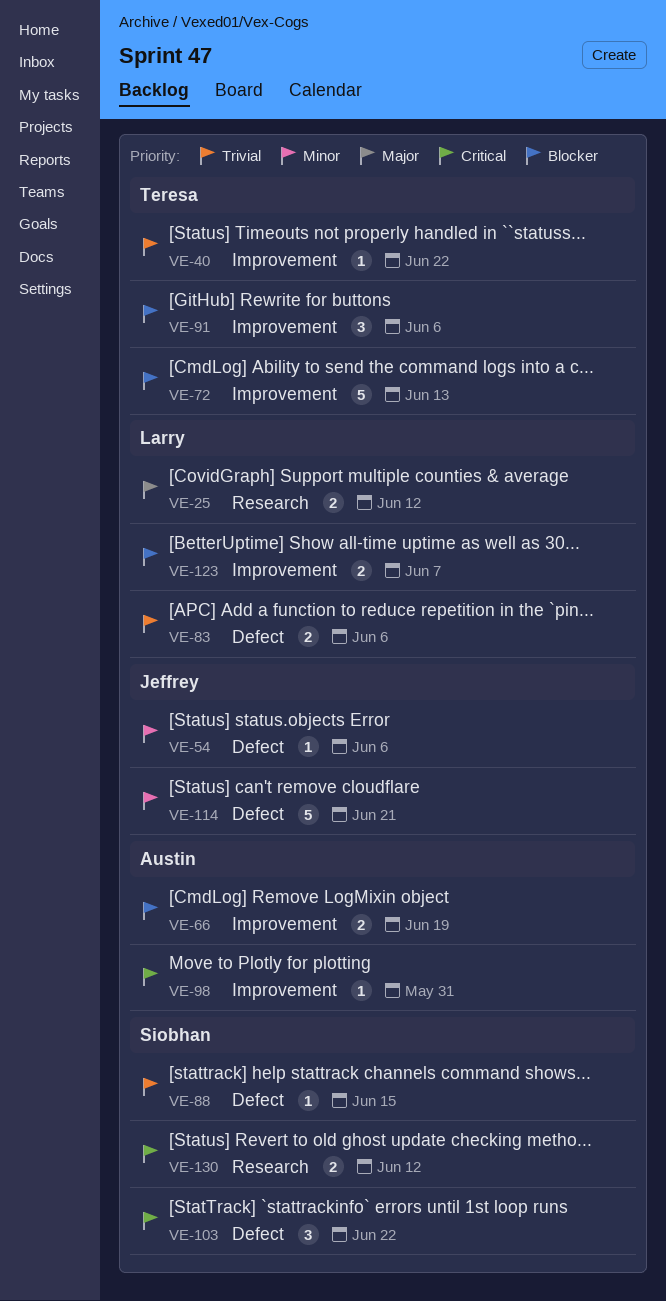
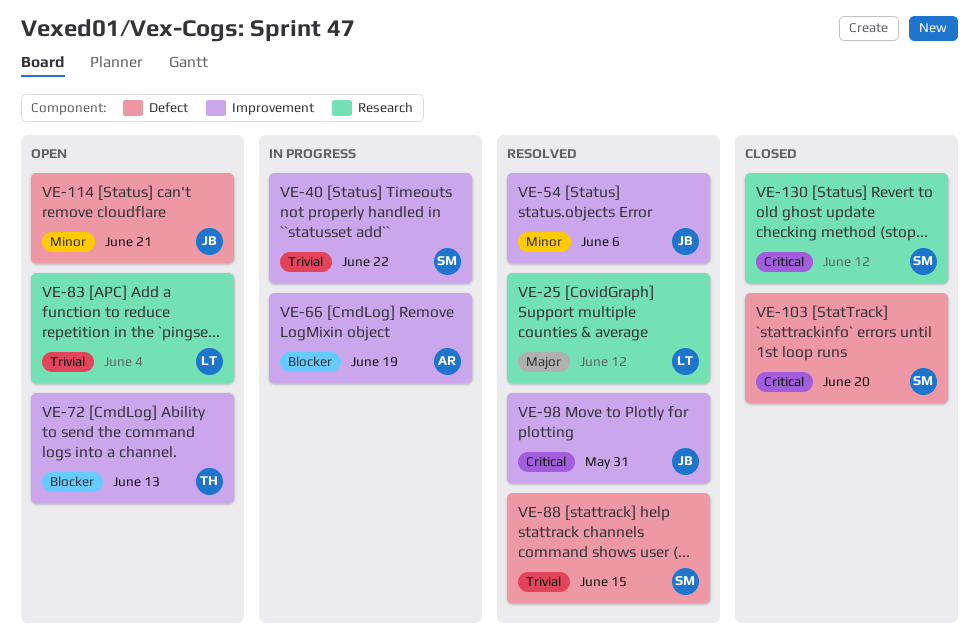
VE-40, owner: Teresa -> Siobhan
VE-54, label: Defect -> Improvement
VE-83, label: Defect -> Research
VE-83, due: Jun 6 -> Jun 4
VE-91: present -> none
VE-98, owner: Austin -> Jeffrey
VE-103, due: Jun 22 -> Jun 20
VE-123: present -> none

